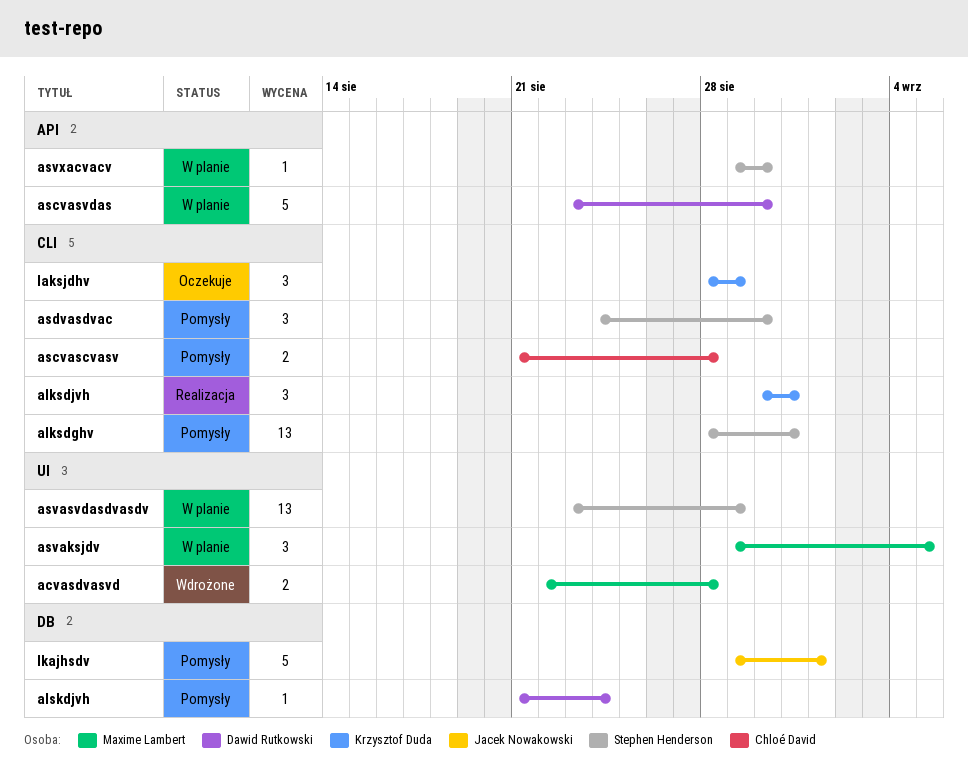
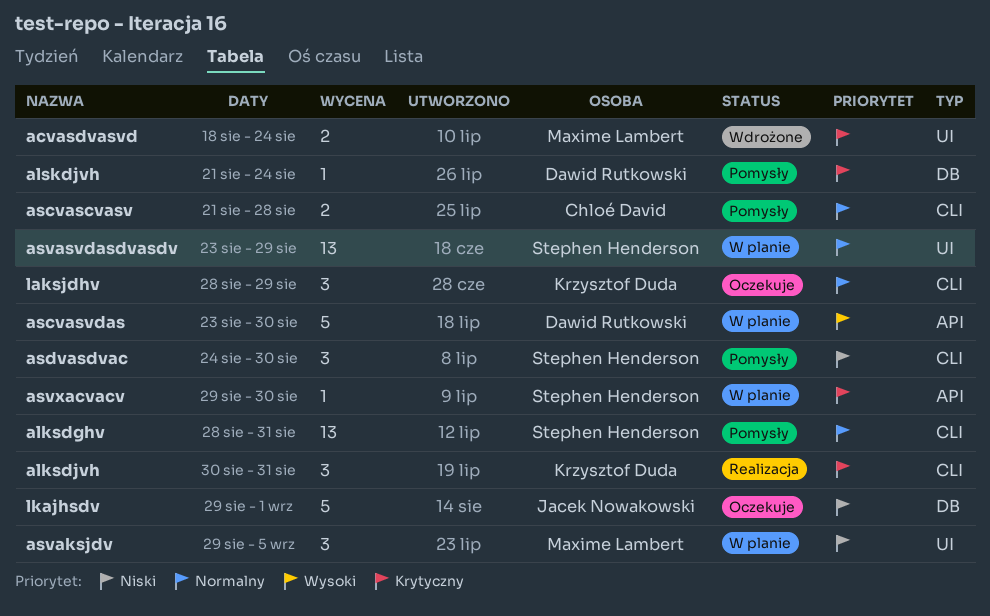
acvasdvasvd, start: Aug 22 -> Aug 18
acvasdvasvd, due: Aug 28 -> Aug 24
lkajhsdv, status: Pomysły -> Oczekuje

